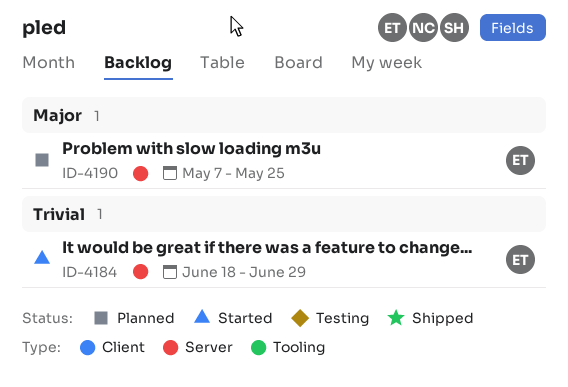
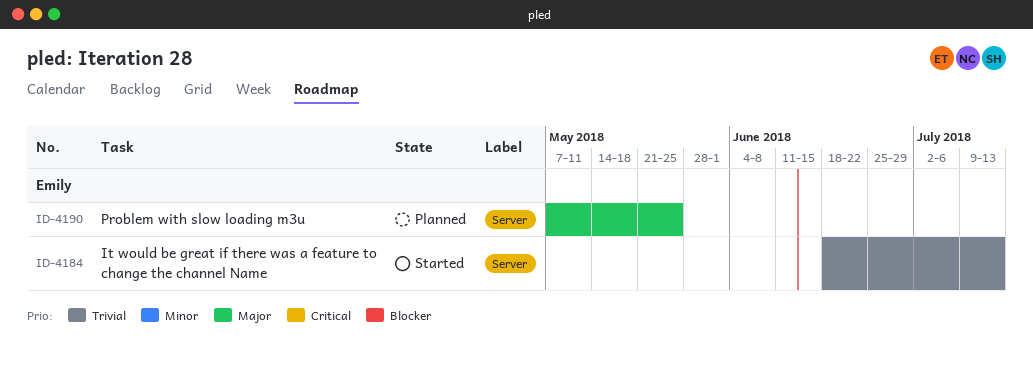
ID-4184, due: Jun 29 -> Jul 13

